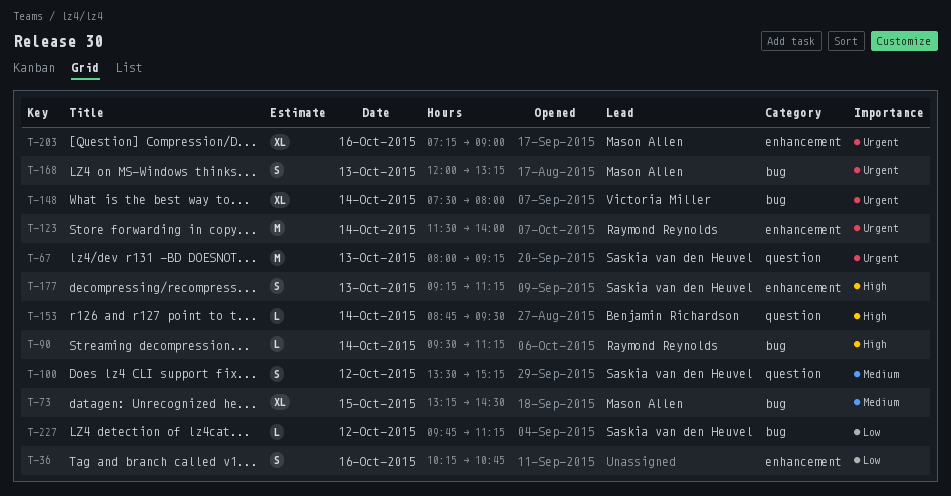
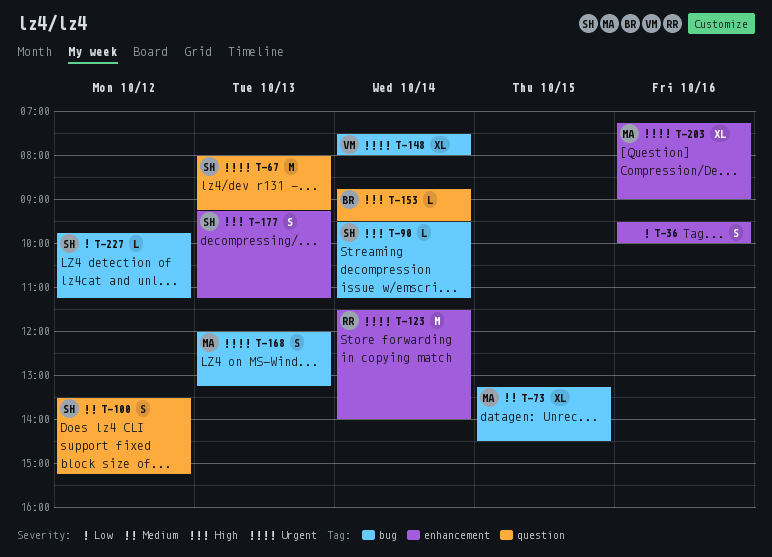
T-36, begins: 10:15 -> 09:30
T-36, ends: 10:45 -> 10:00
T-90, owner: Raymond Reynolds -> Saskia van den Heuvel

